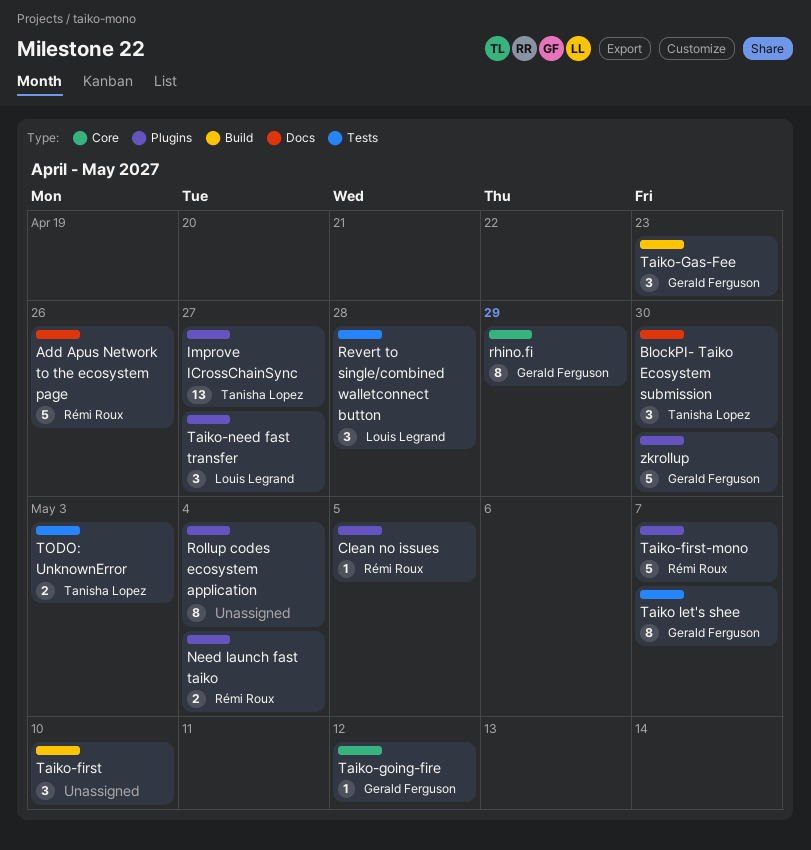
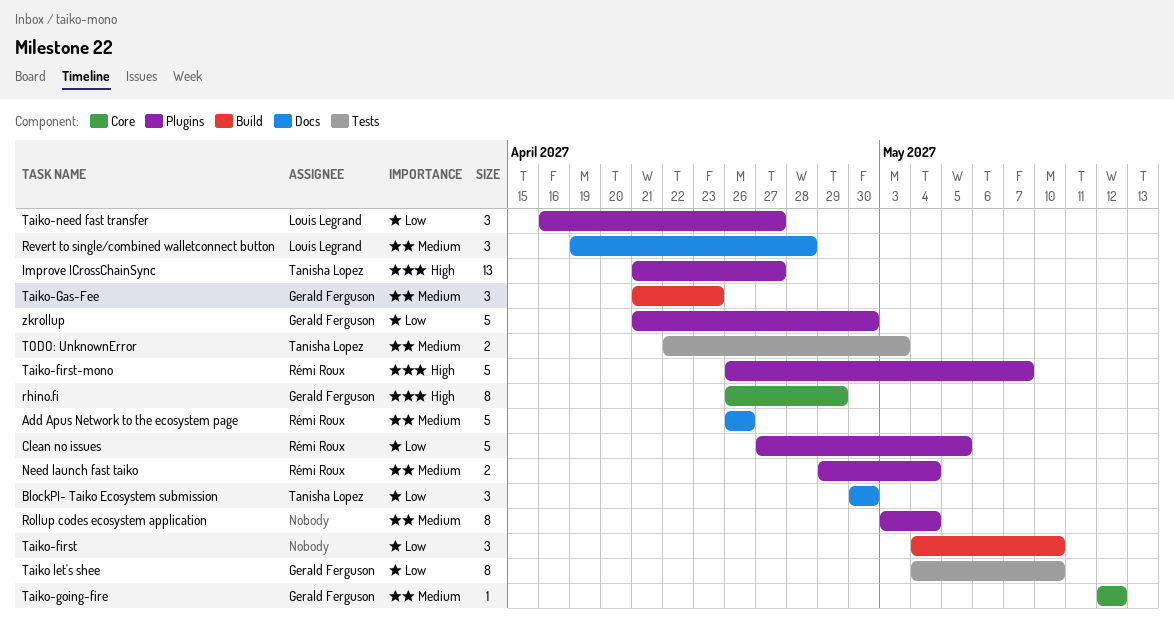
Clean no issues, estimate: 1 -> 5
Revert to single/combined walletconnect button, label: Tests -> Docs
Taiko let's shee, due: May 7 -> May 10

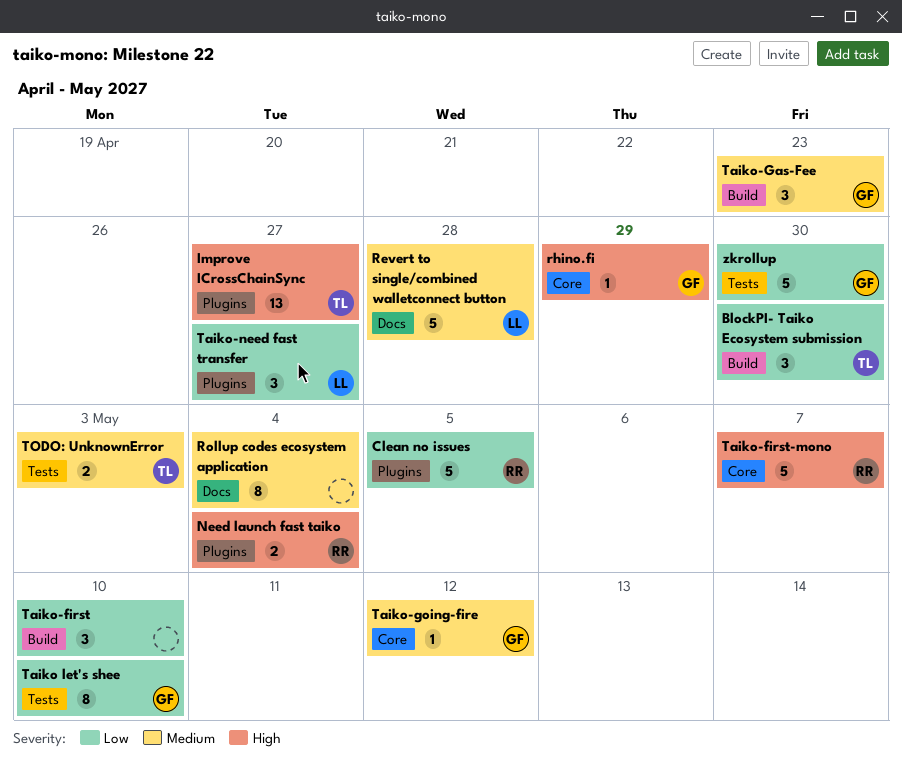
Add Apus Network to the ecosystem page: present -> none
BlockPI- Taiko Ecosystem submission, label: Docs -> Build
Need launch fast taiko, priority: Medium -> High
Revert to single/combined walletconnect button, estimate: 3 -> 5
rhino.fi, estimate: 8 -> 1
Rollup codes ecosystem application, label: Plugins -> Docs
Taiko-first-mono, label: Plugins -> Core
zkrollup, label: Plugins -> Tests

